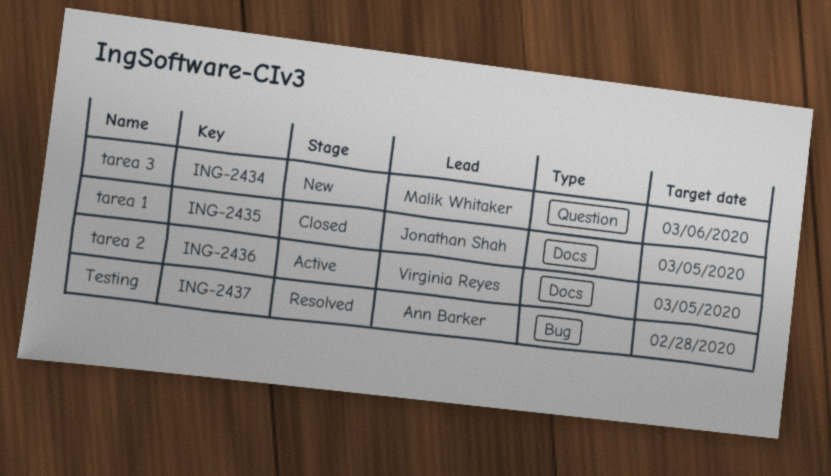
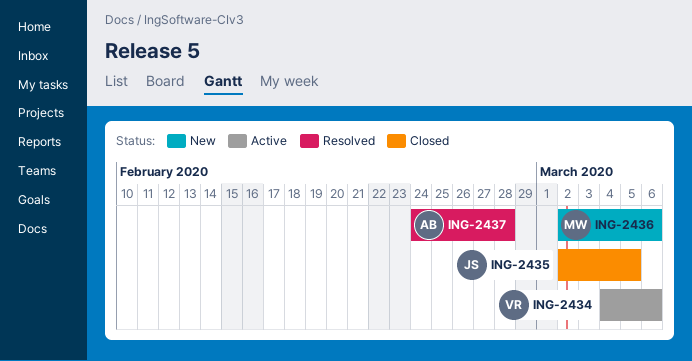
ING-2434, status: New -> Active
ING-2434, owner: Malik Whitaker -> Virginia Reyes
ING-2436, status: Active -> New
ING-2436, owner: Virginia Reyes -> Malik Whitaker
ING-2436, due: Mar 5 -> Mar 6

